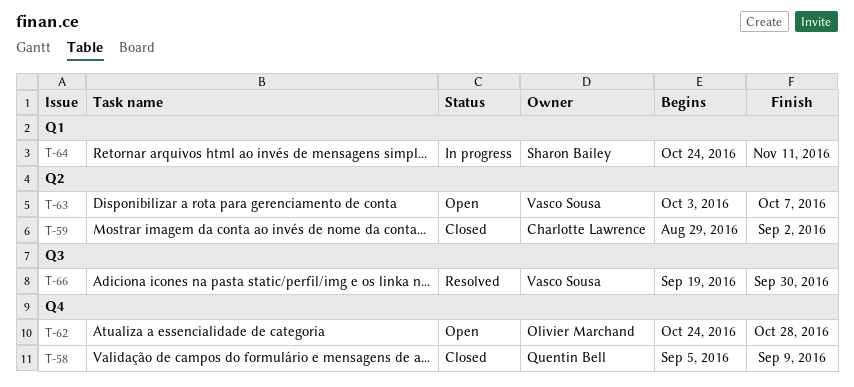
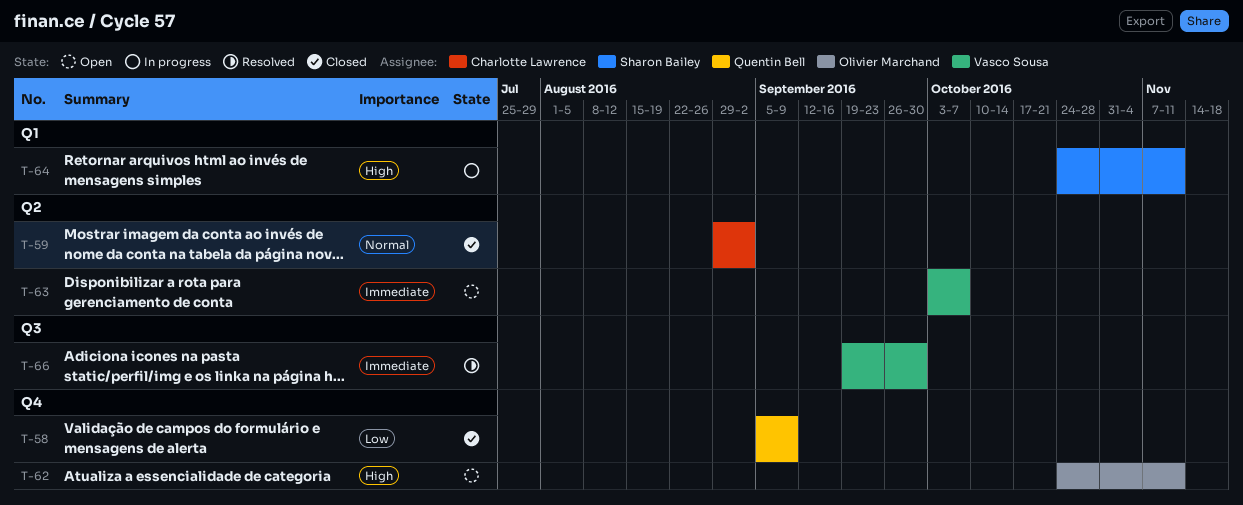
T-62, due: Oct 28 -> Nov 11

